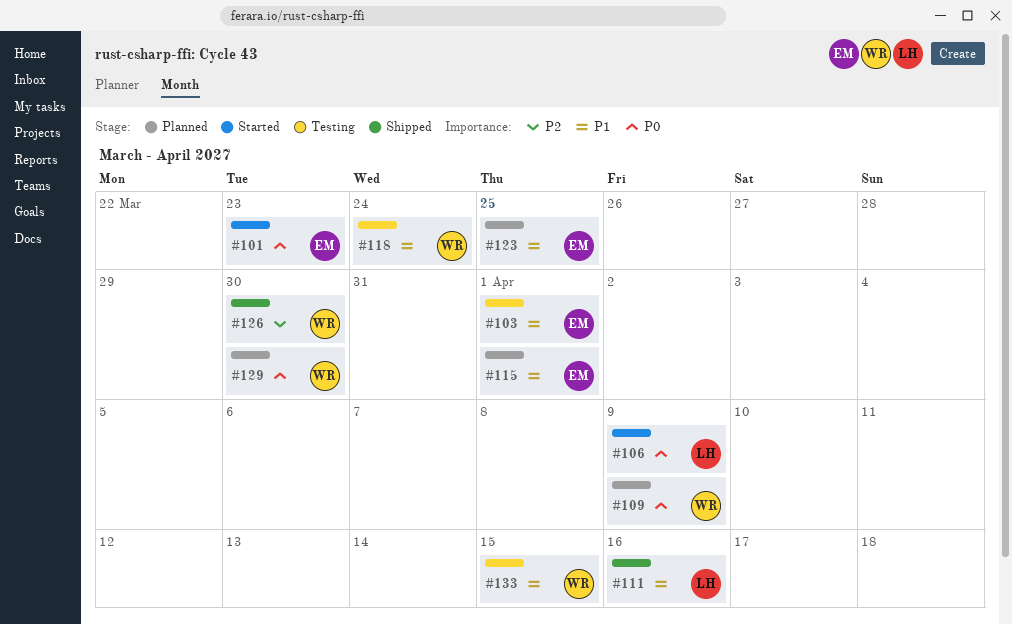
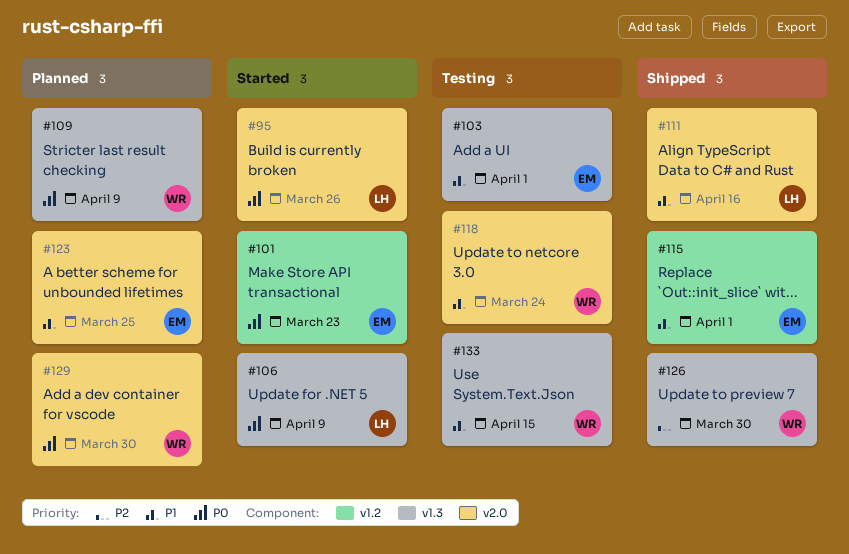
#95: none -> present
#115, status: Planned -> Shipped

